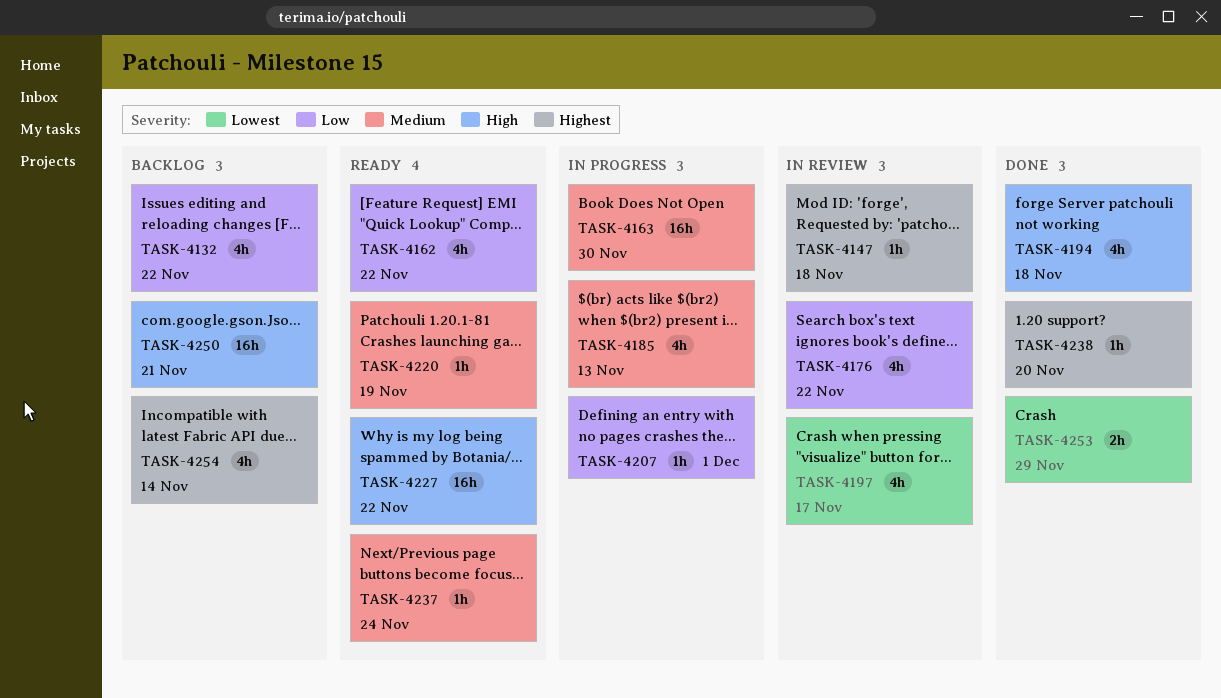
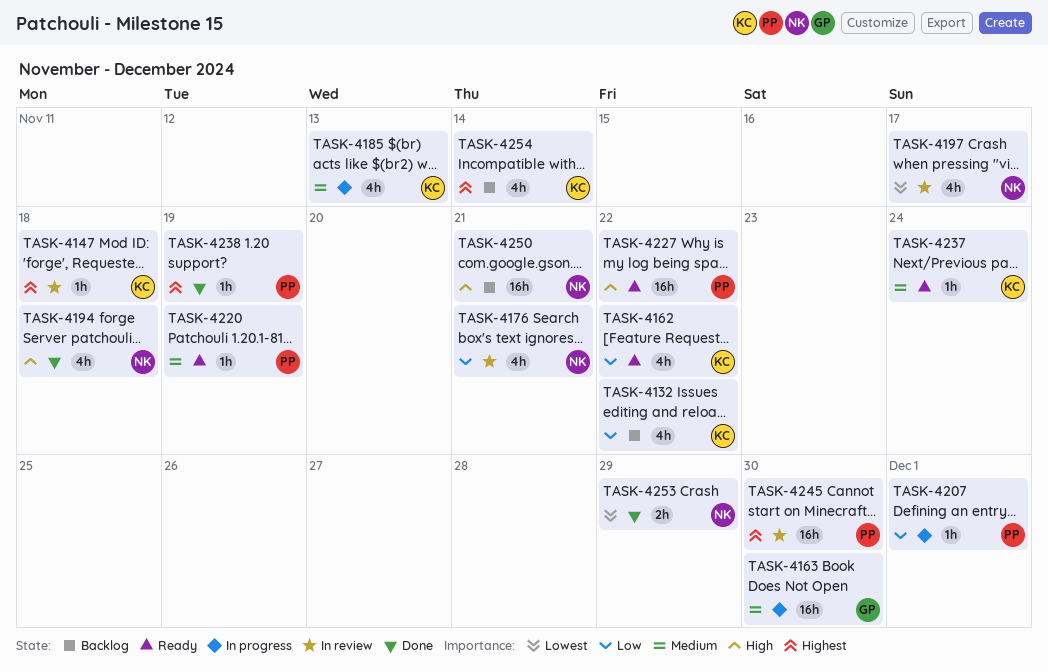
TASK-4176, due: Nov 22 -> Nov 21
TASK-4238, due: Nov 20 -> Nov 19
TASK-4245: none -> present

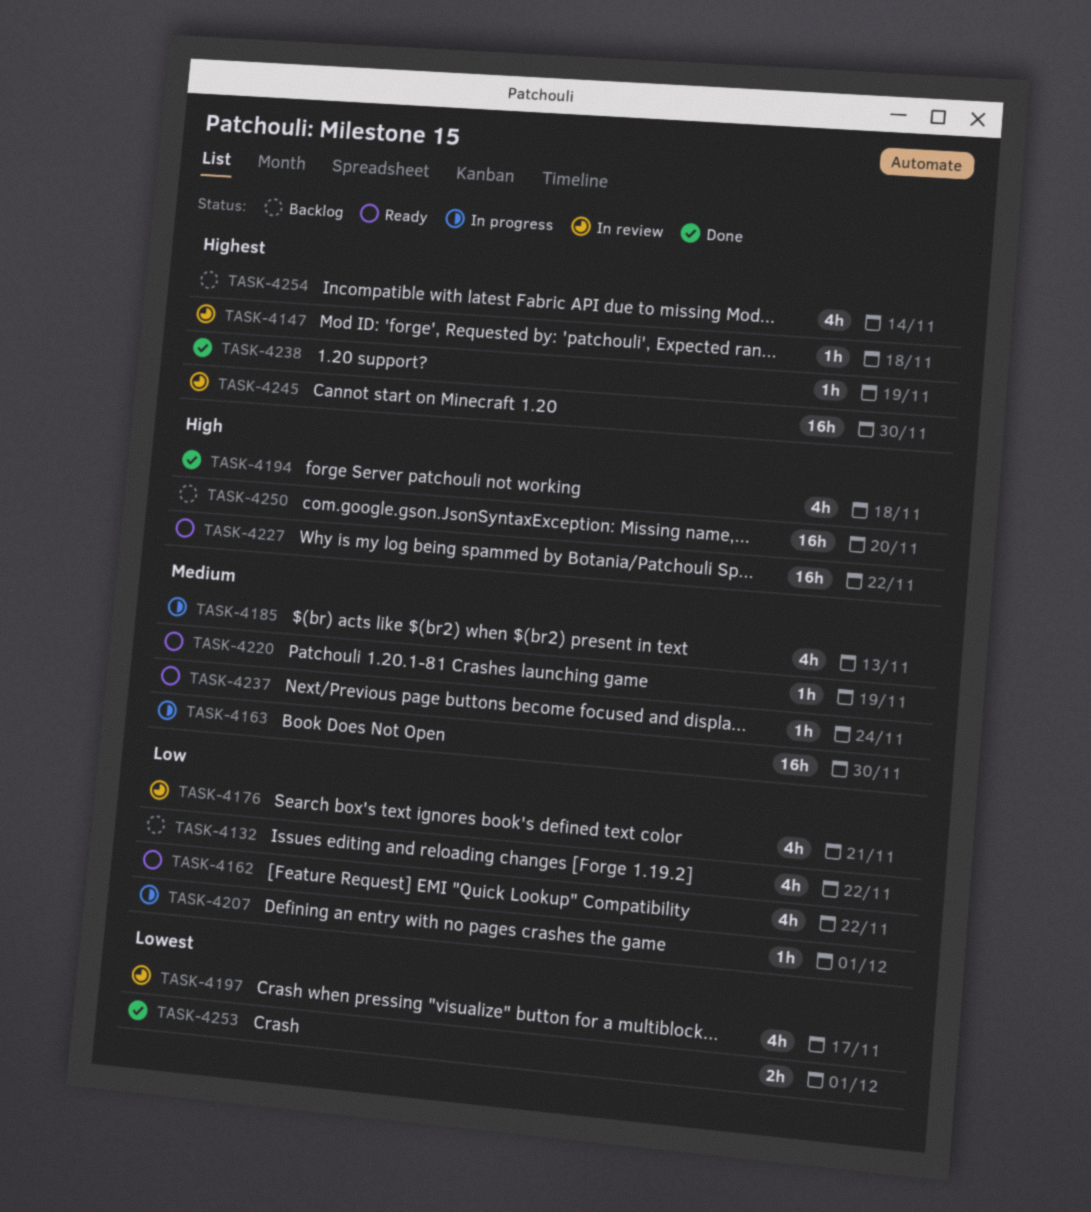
TASK-4250, due: Nov 21 -> Nov 20
TASK-4253, due: Nov 29 -> Dec 1

